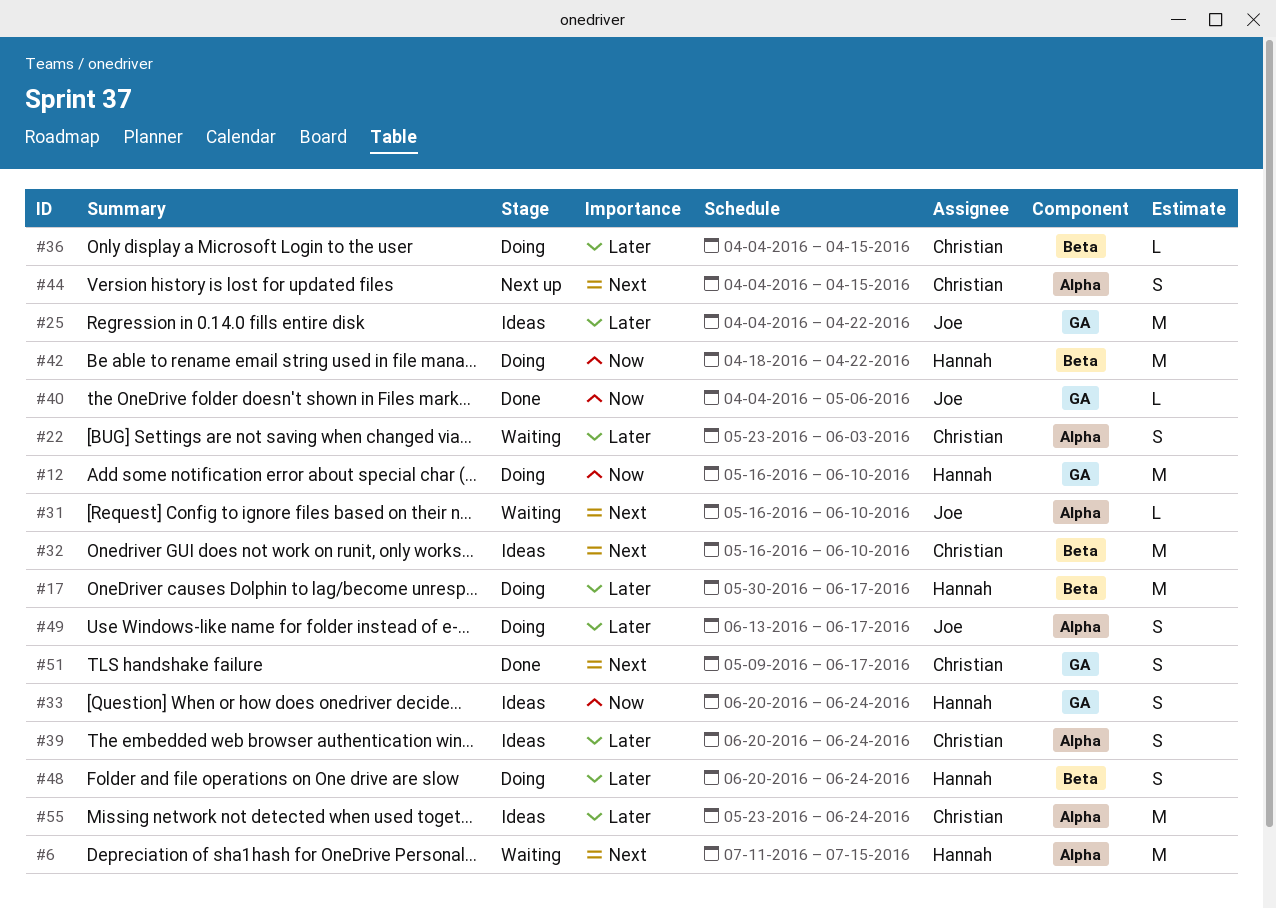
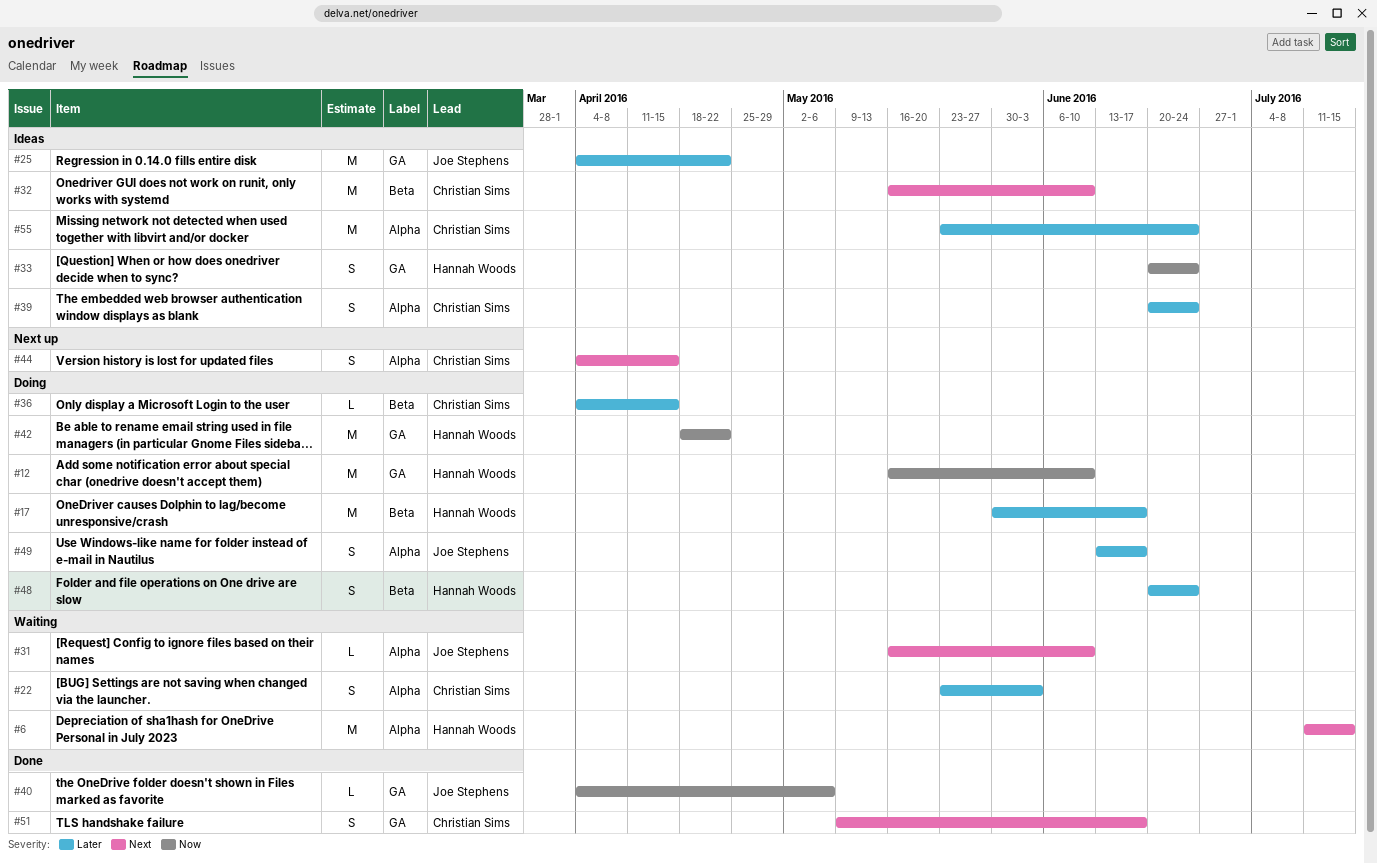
#42, label: Beta -> GA

